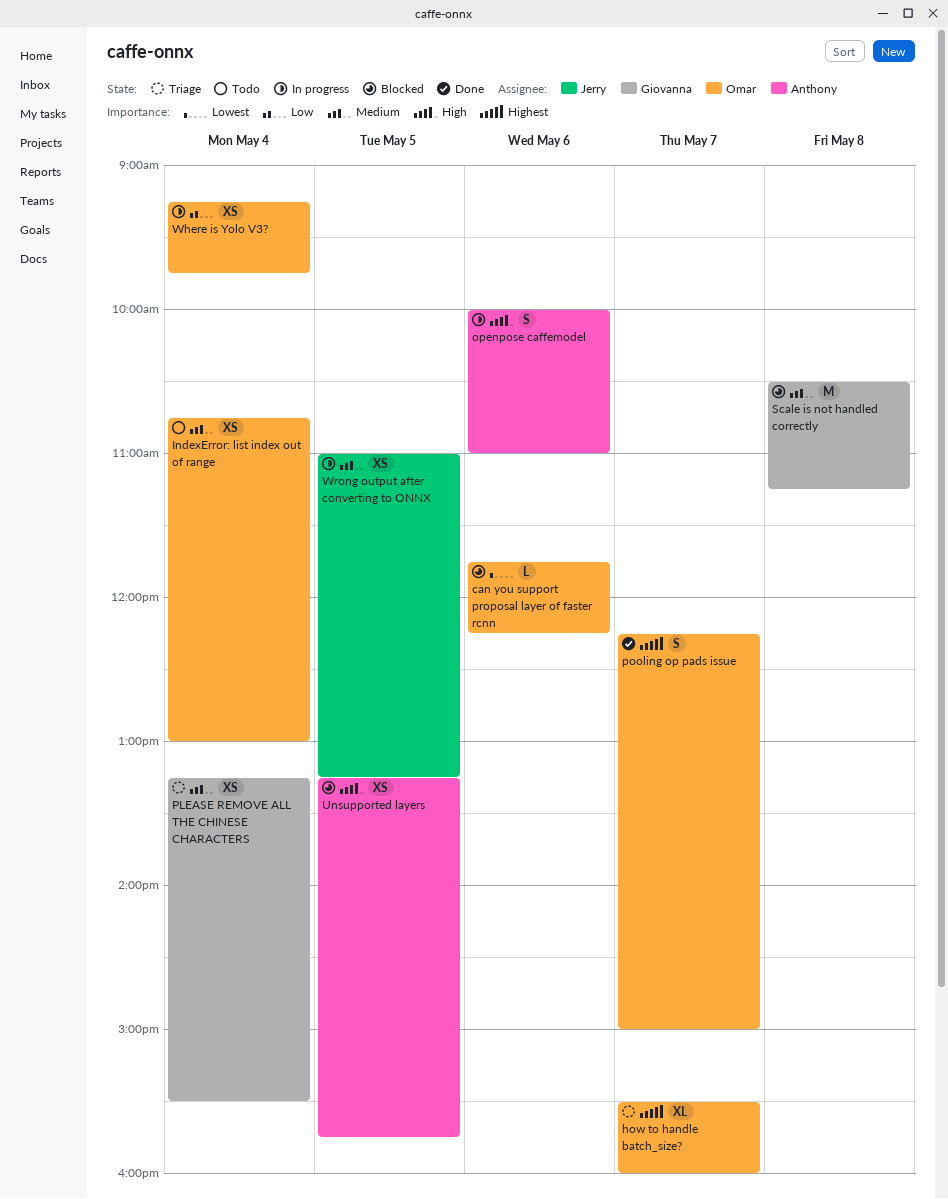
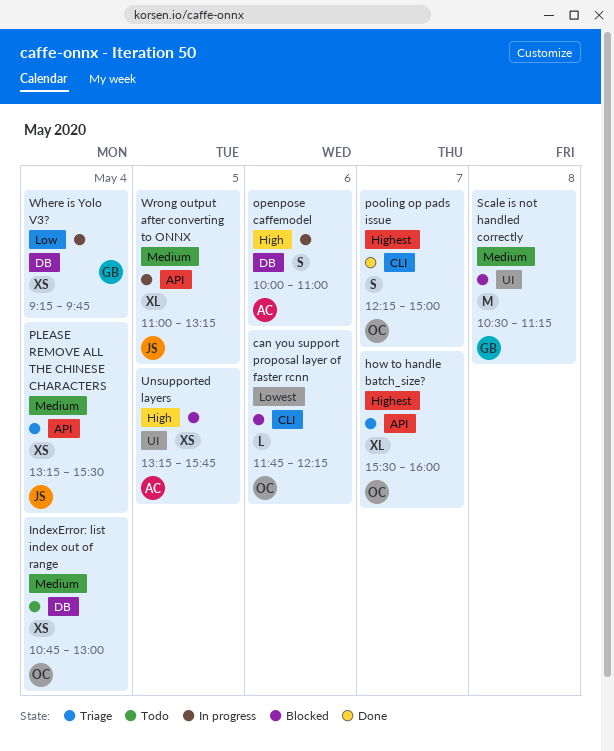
PLEASE REMOVE ALL THE CHINESE CHARACTERS, owner: Giovanna -> Jerry
Where is Yolo V3?, owner: Omar -> Giovanna
Wrong output after converting to ONNX, estimate: XS -> XL

